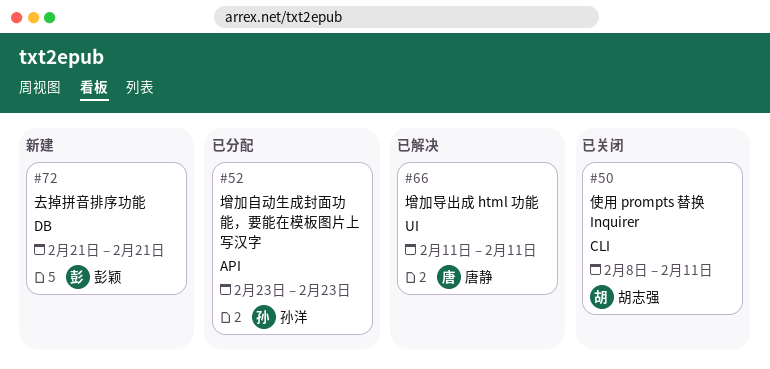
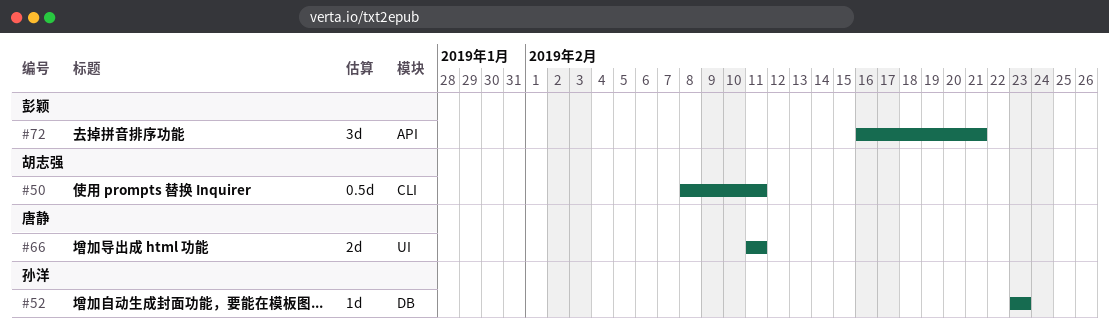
#52, label: API -> DB
#72, label: DB -> API
#72, start: Feb 21 -> Feb 16

